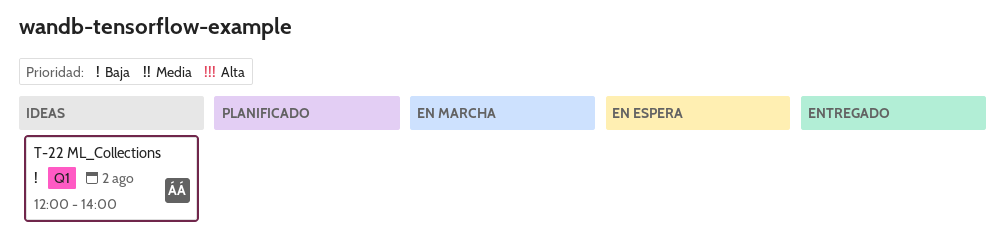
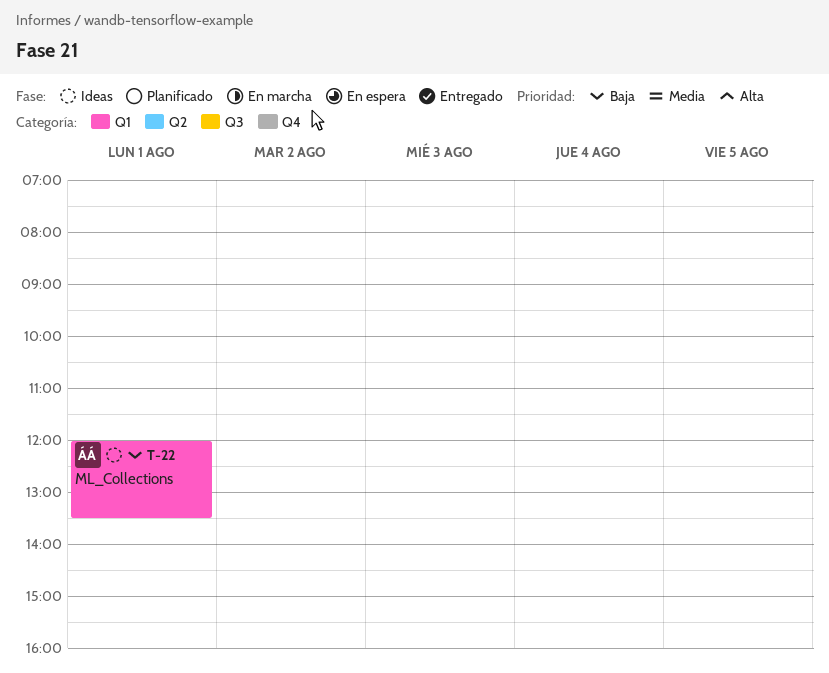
T-22, day: Aug 2 -> Aug 1
T-22, ends: 14:00 -> 13:30

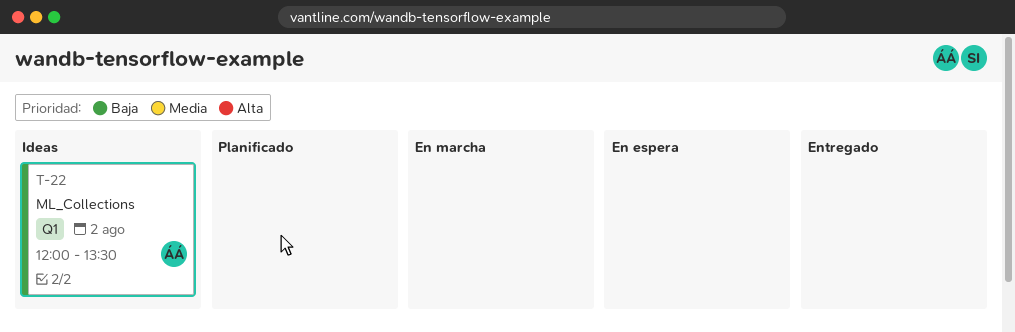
T-22, day: Aug 1 -> Aug 2

